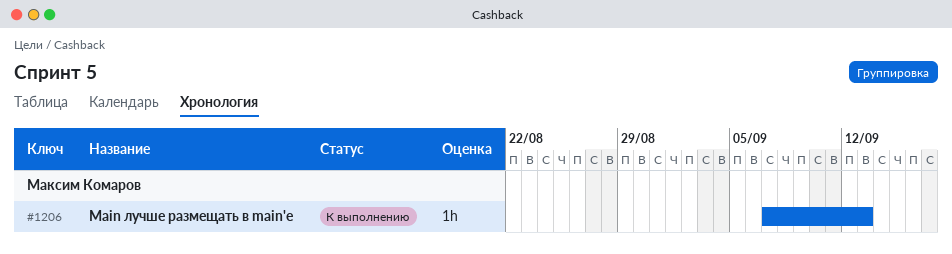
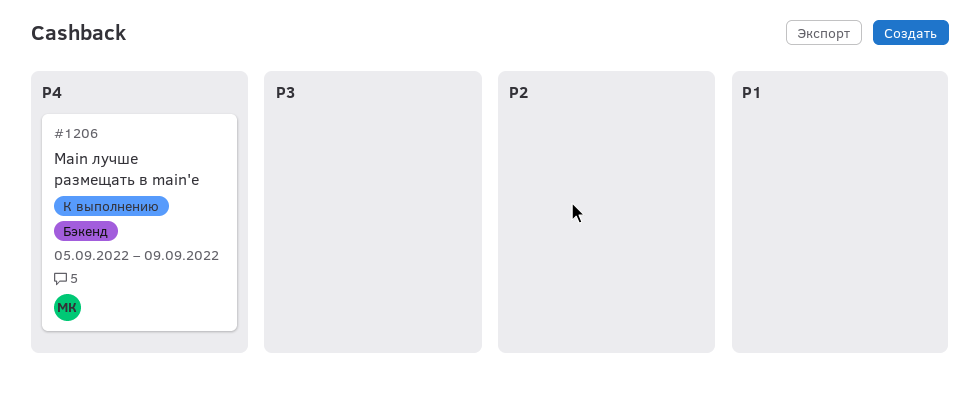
#1206, start: Sep 7 -> Sep 5
#1206, due: Sep 13 -> Sep 9

